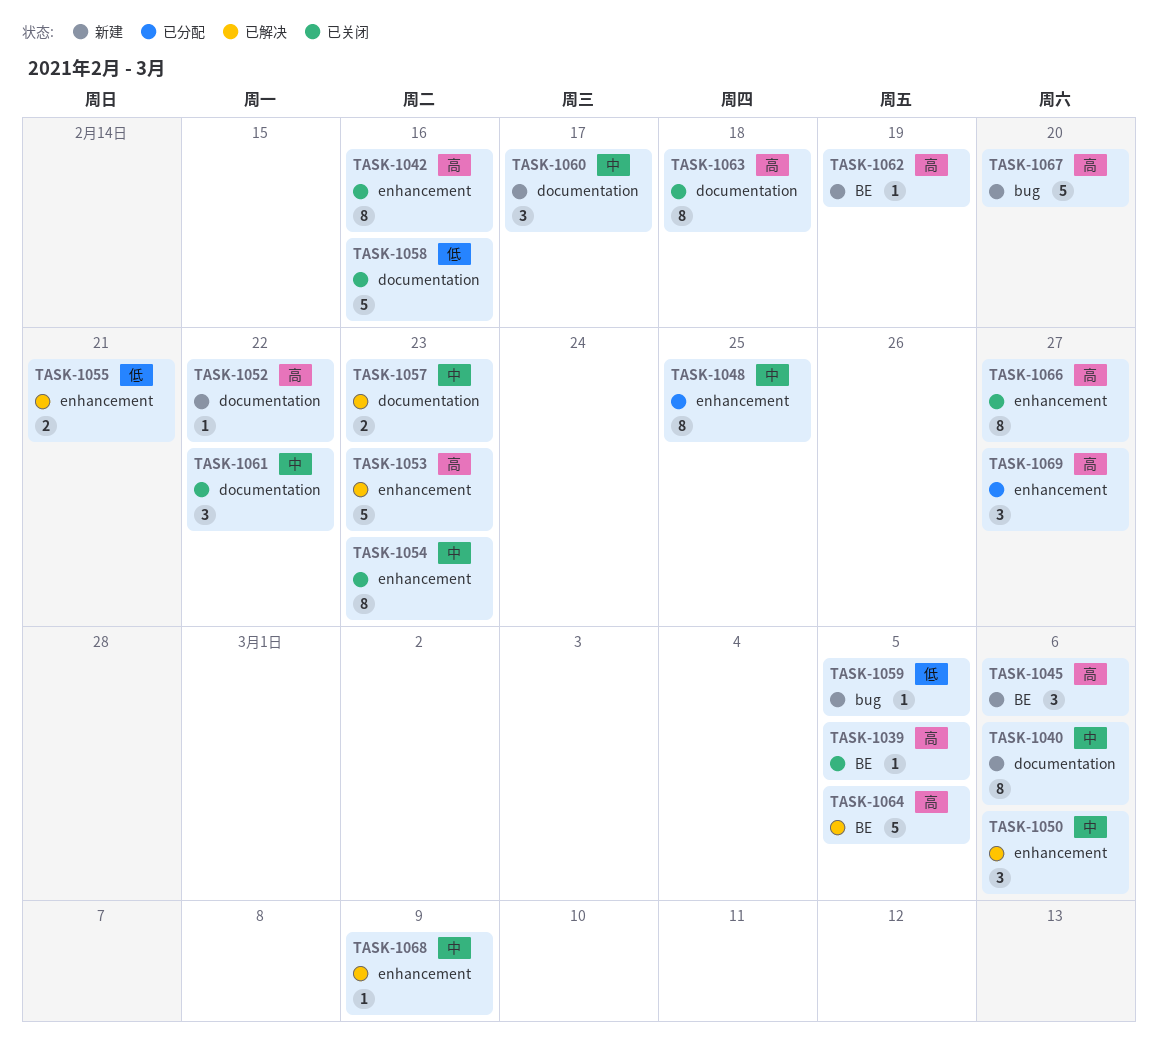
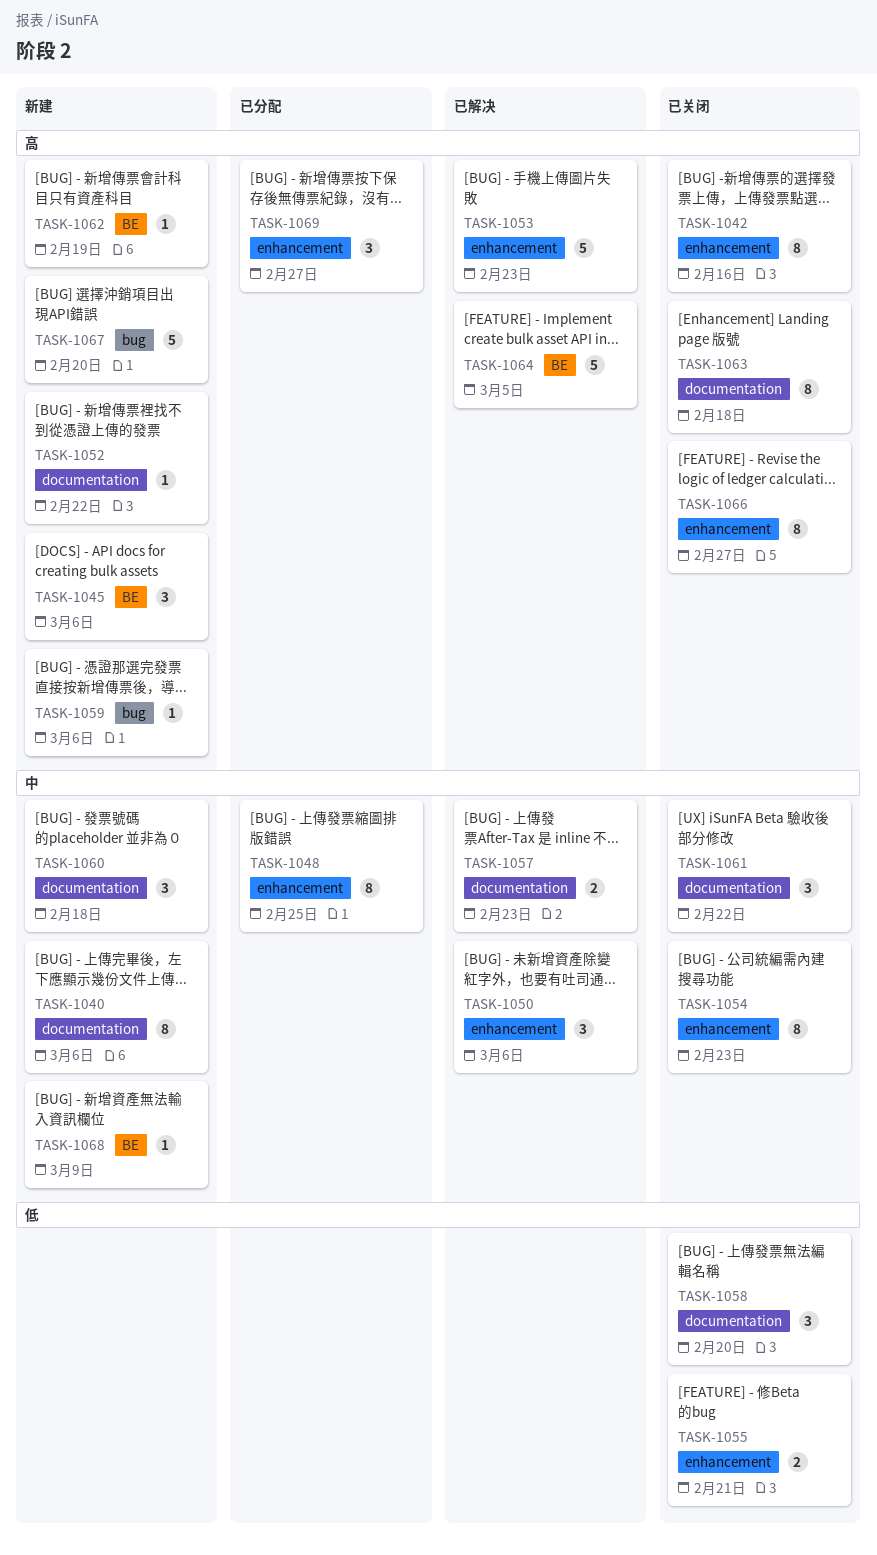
TASK-1039: present -> none
TASK-1055, status: 已解决 -> 已关闭
TASK-1058, estimate: 5 -> 3
TASK-1058, due: Feb 16 -> Feb 20
TASK-1059, priority: 低 -> 高
TASK-1059, due: Mar 5 -> Mar 6
TASK-1060, due: Feb 17 -> Feb 18
TASK-1068, status: 已解决 -> 新建
TASK-1068, label: enhancement -> BE

